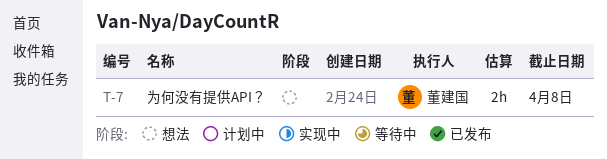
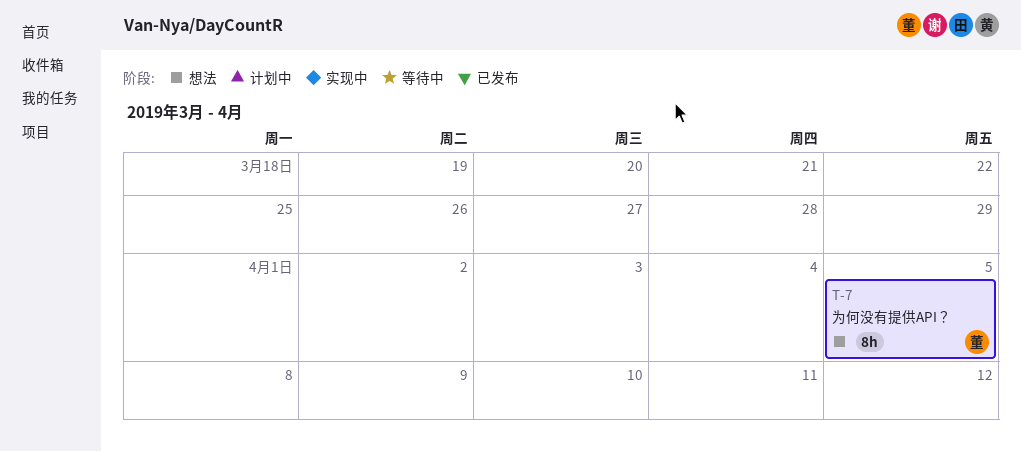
T-7, estimate: 2h -> 8h
T-7, due: Apr 8 -> Apr 5

